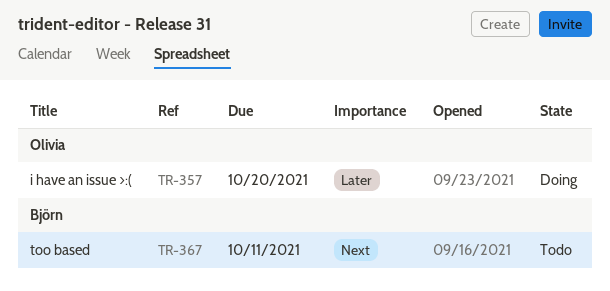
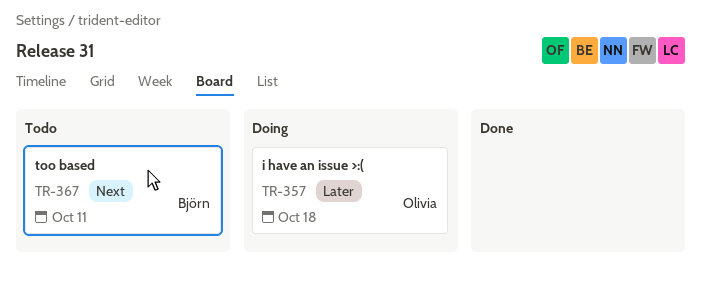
TR-357, due: Oct 20 -> Oct 18

